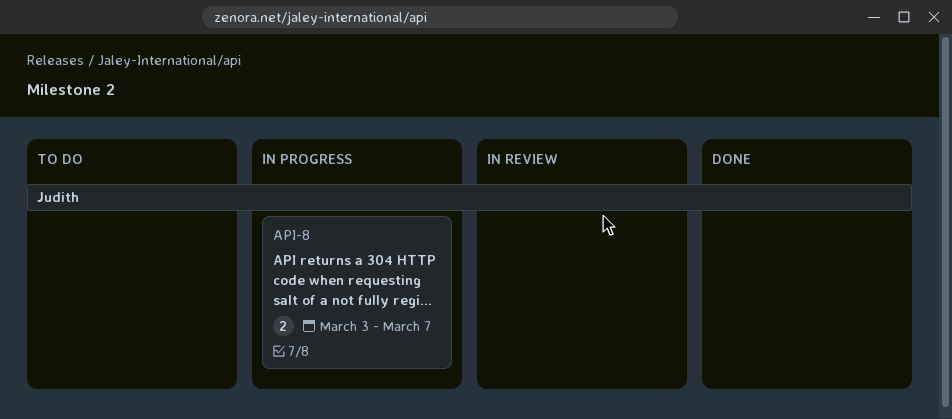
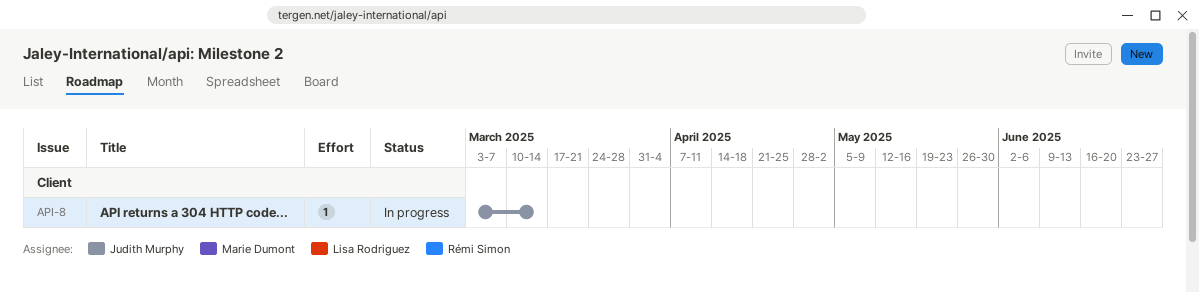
API-8, estimate: 2 -> 1
API-8, due: Mar 7 -> Mar 14

